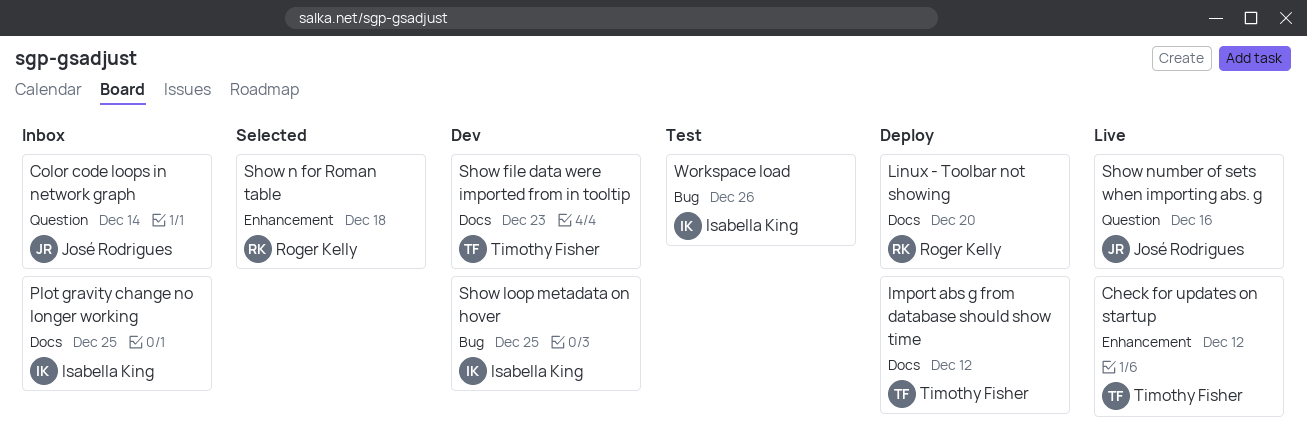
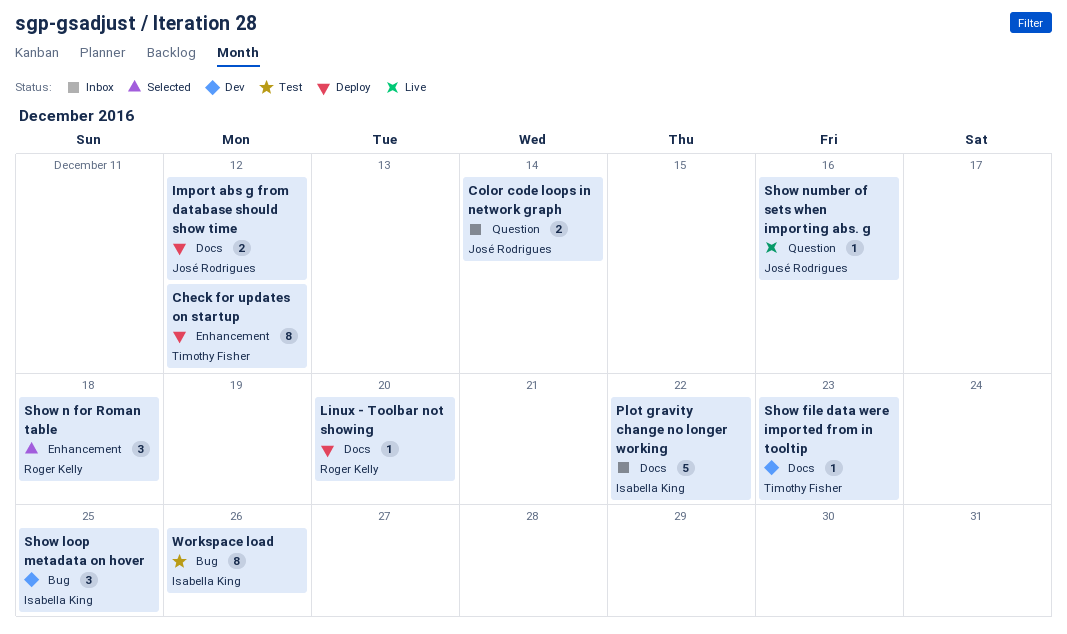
Check for updates on startup, status: Live -> Deploy
Import abs g from database should show time, owner: Timothy Fisher -> José Rodrigues
Plot gravity change no longer working, due: Dec 25 -> Dec 22

